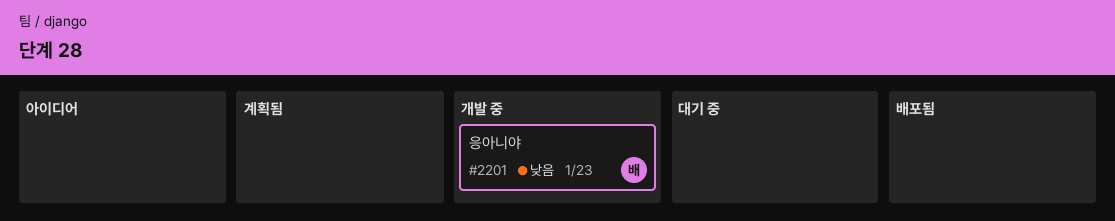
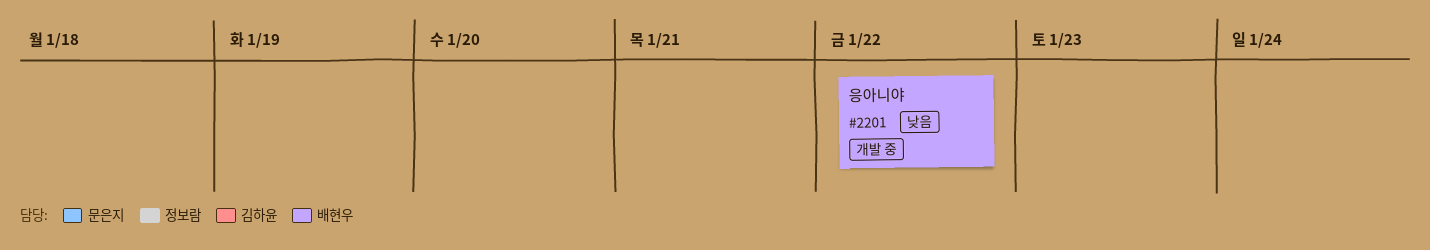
#2201, due: Jan 23 -> Jan 22

